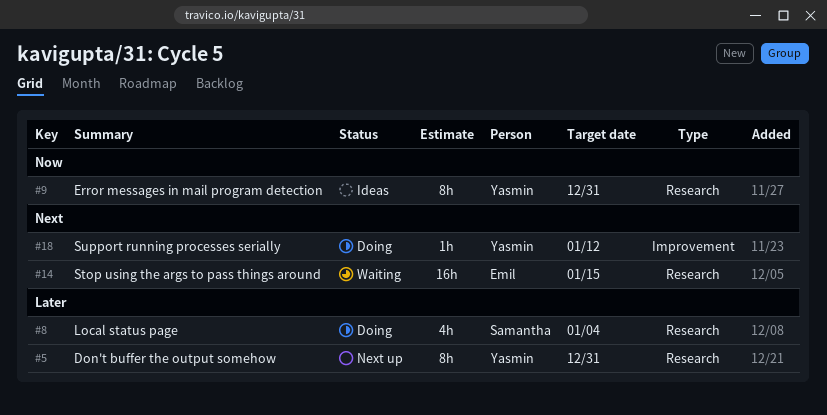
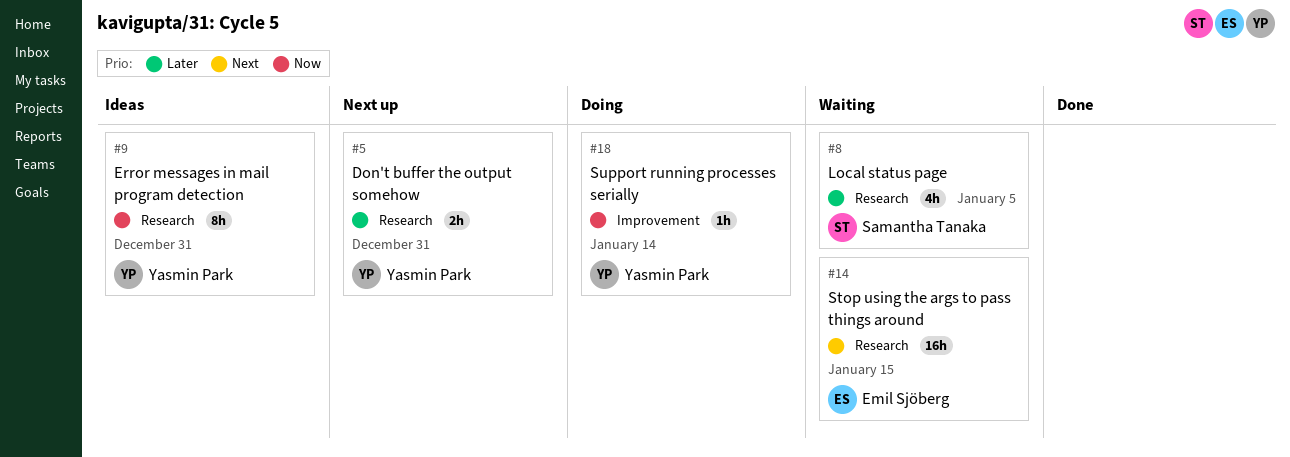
#5, estimate: 8h -> 2h
#8, status: Doing -> Waiting
#8, due: Jan 4 -> Jan 5
#18, priority: Next -> Now
#18, due: Jan 12 -> Jan 14

